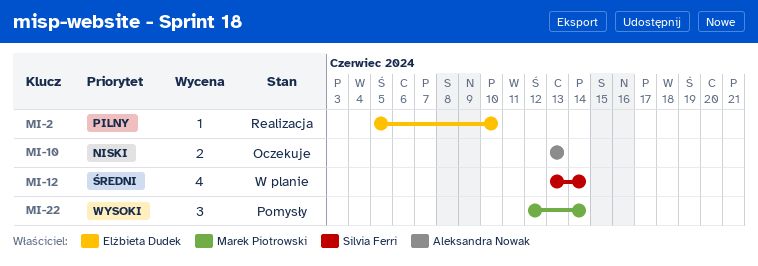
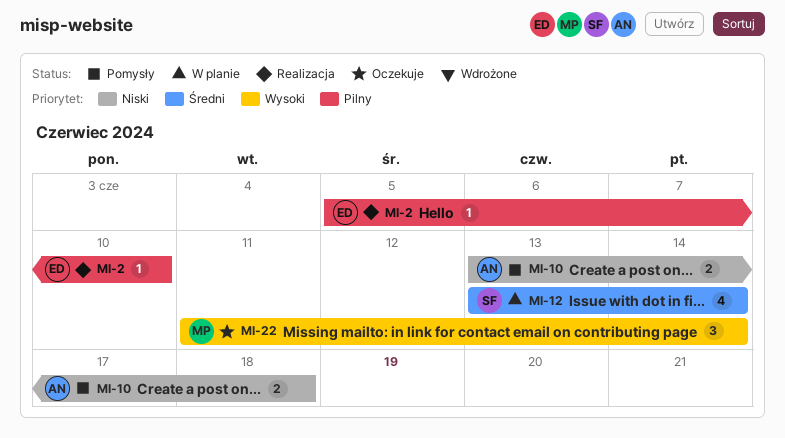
MI-10, status: Oczekuje -> Pomysły
MI-10, due: Jun 13 -> Jun 18
MI-22, status: Pomysły -> Oczekuje
MI-22, start: Jun 12 -> Jun 11

